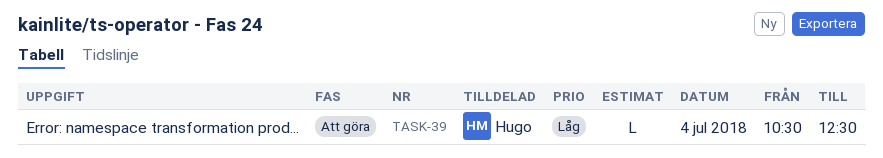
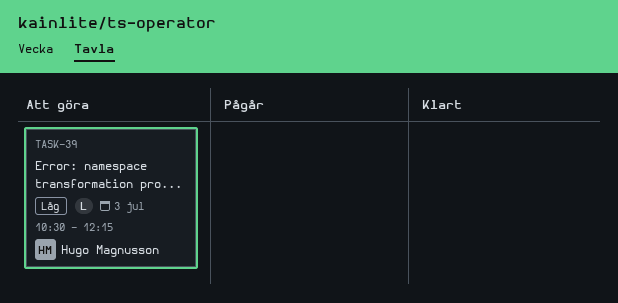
TASK-39, day: Jul 4 -> Jul 3
TASK-39, ends: 12:30 -> 12:15

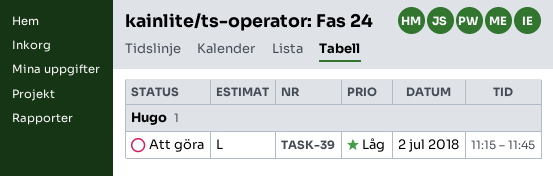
TASK-39, day: Jul 3 -> Jul 2
TASK-39, begins: 10:30 -> 11:15
TASK-39, ends: 12:15 -> 11:45

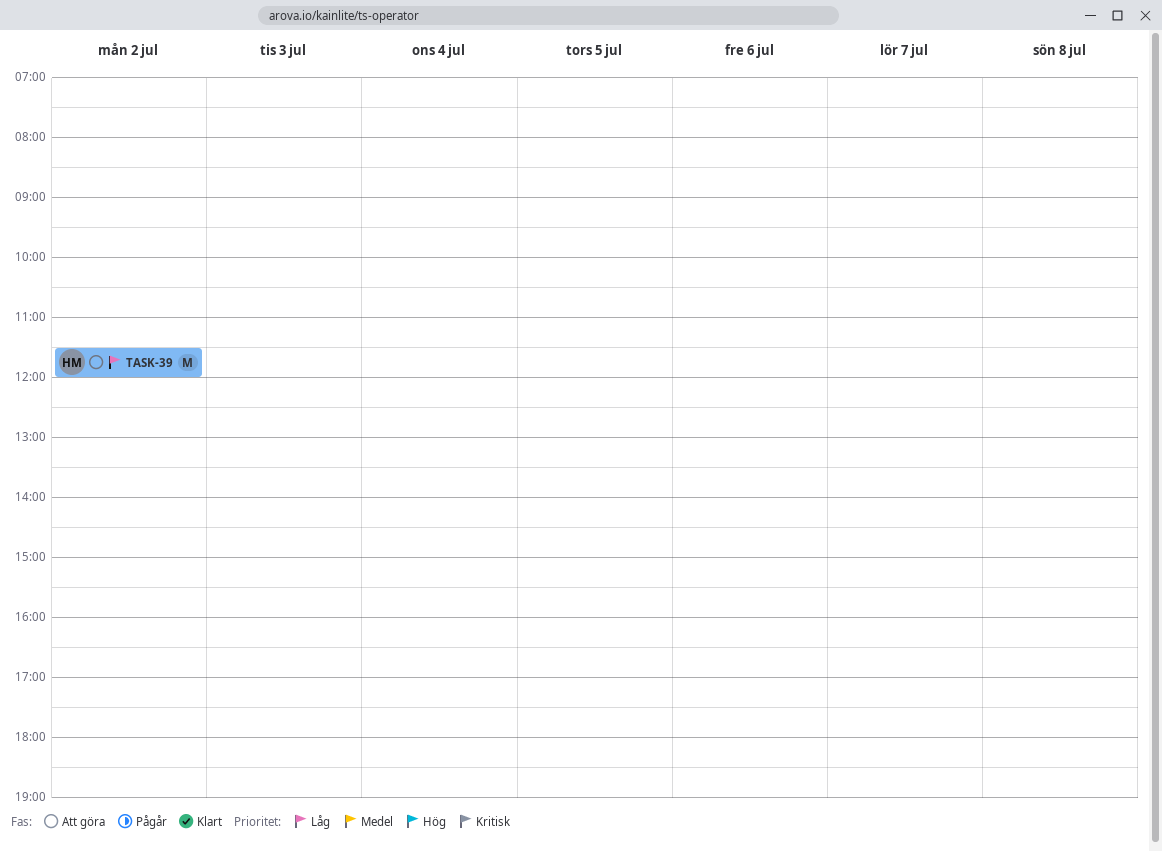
TASK-39, estimate: L -> M
TASK-39, begins: 11:15 -> 11:30
TASK-39, ends: 11:45 -> 12:00

